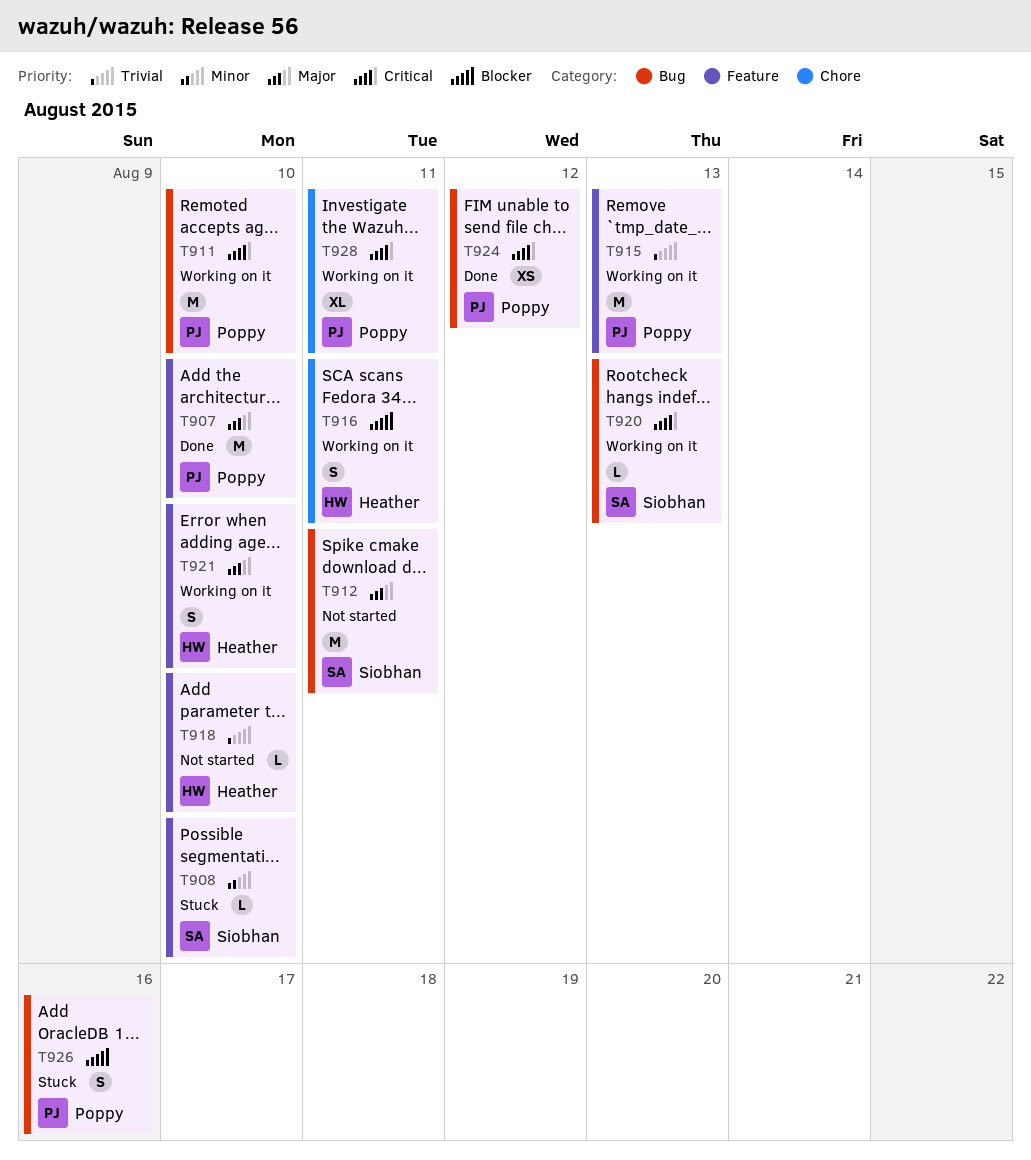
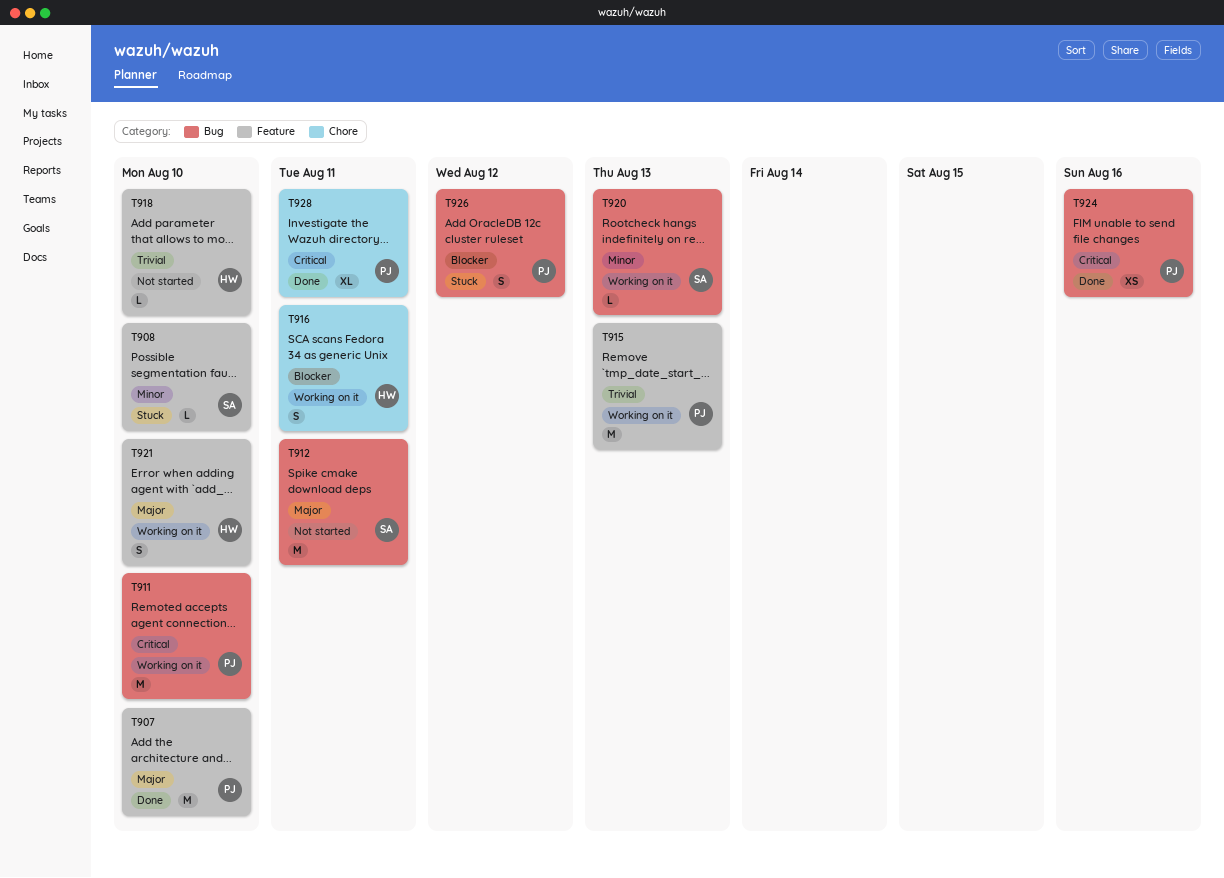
T920, priority: Critical -> Minor
T924, due: Aug 12 -> Aug 16
T926, due: Aug 16 -> Aug 12
T928, status: Working on it -> Done

